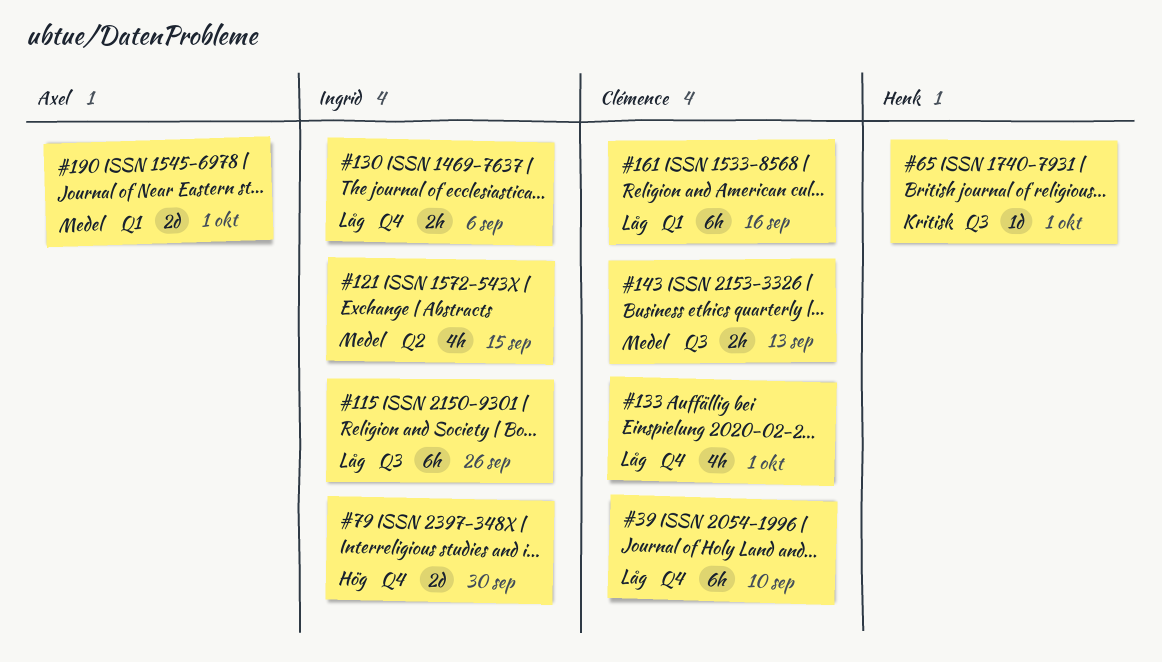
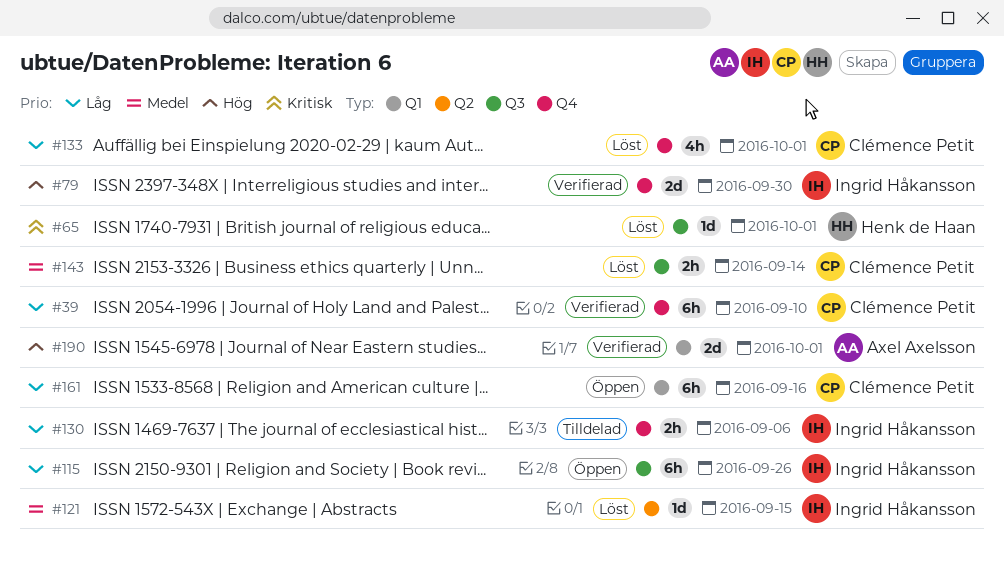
#121, estimate: 4h -> 1d
#143, due: Sep 13 -> Sep 14
#190, priority: Medel -> Hög

